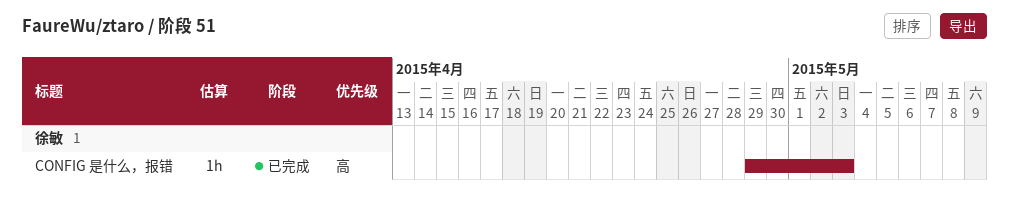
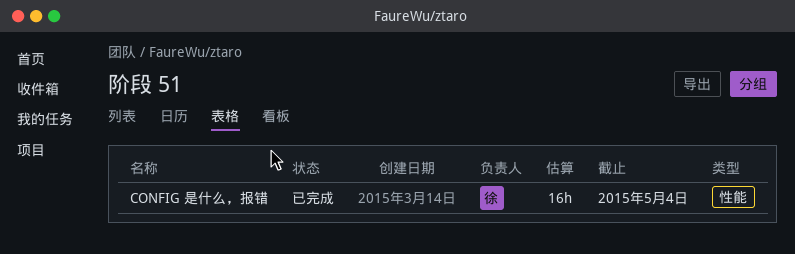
CONFIG 是什么，报错, estimate: 1h -> 16h
CONFIG 是什么，报错, due: May 3 -> May 4

